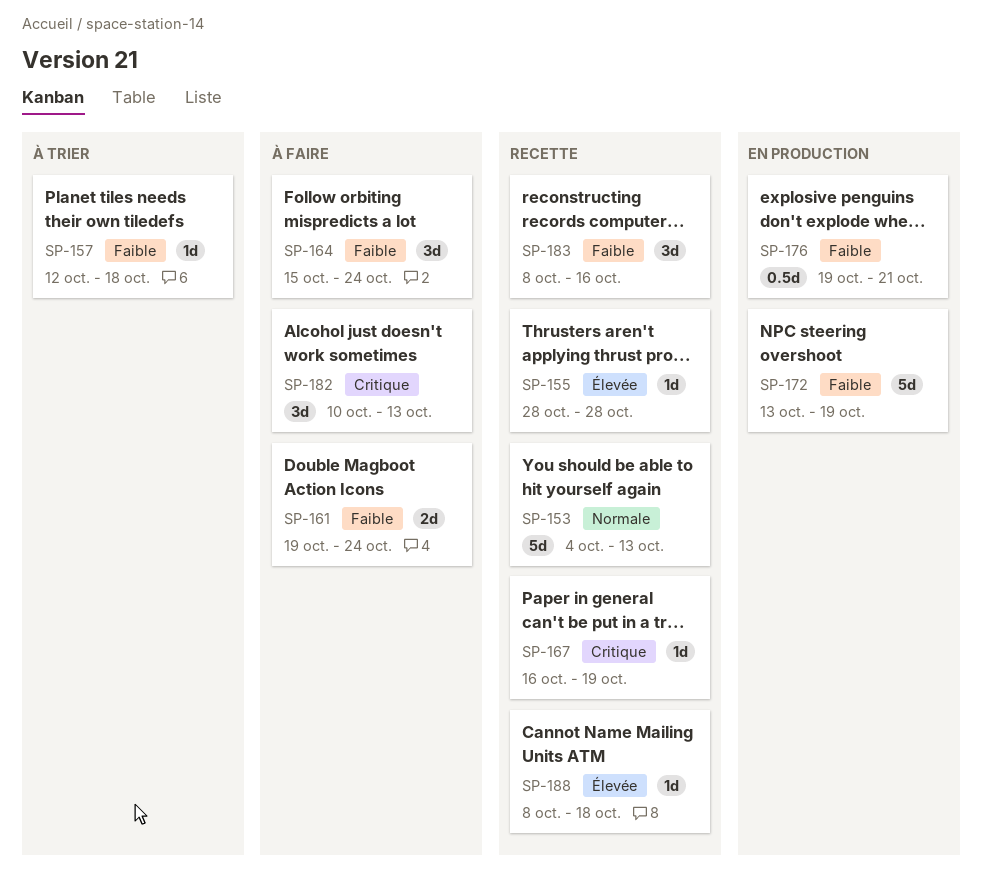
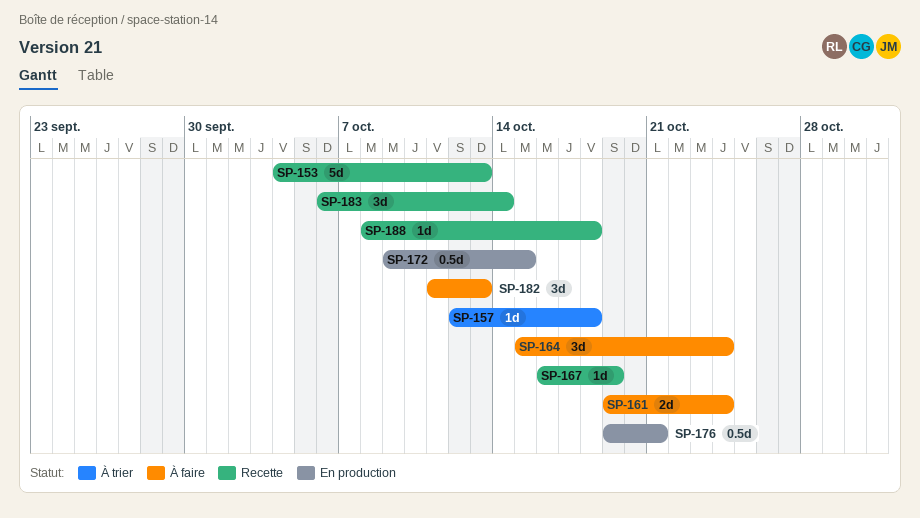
SP-155: present -> none
SP-172, estimate: 5d -> 0.5d
SP-172, start: Oct 13 -> Oct 9
SP-172, due: Oct 19 -> Oct 15
SP-182, start: Oct 10 -> Oct 11
SP-183, start: Oct 8 -> Oct 6
SP-183, due: Oct 16 -> Oct 14

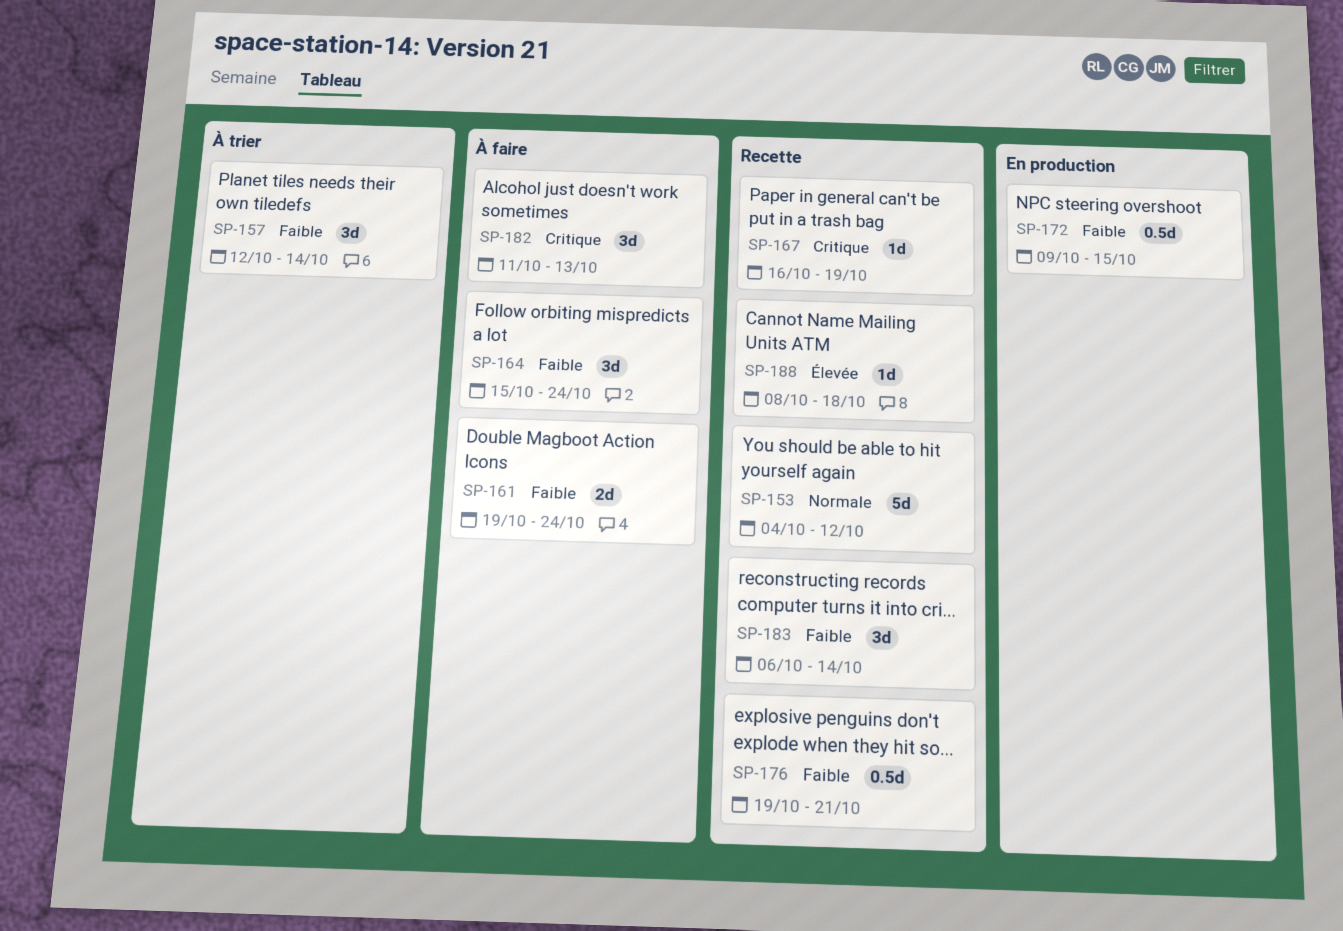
SP-153, due: Oct 13 -> Oct 12
SP-157, estimate: 1d -> 3d
SP-157, due: Oct 18 -> Oct 14
SP-176, status: En production -> Recette

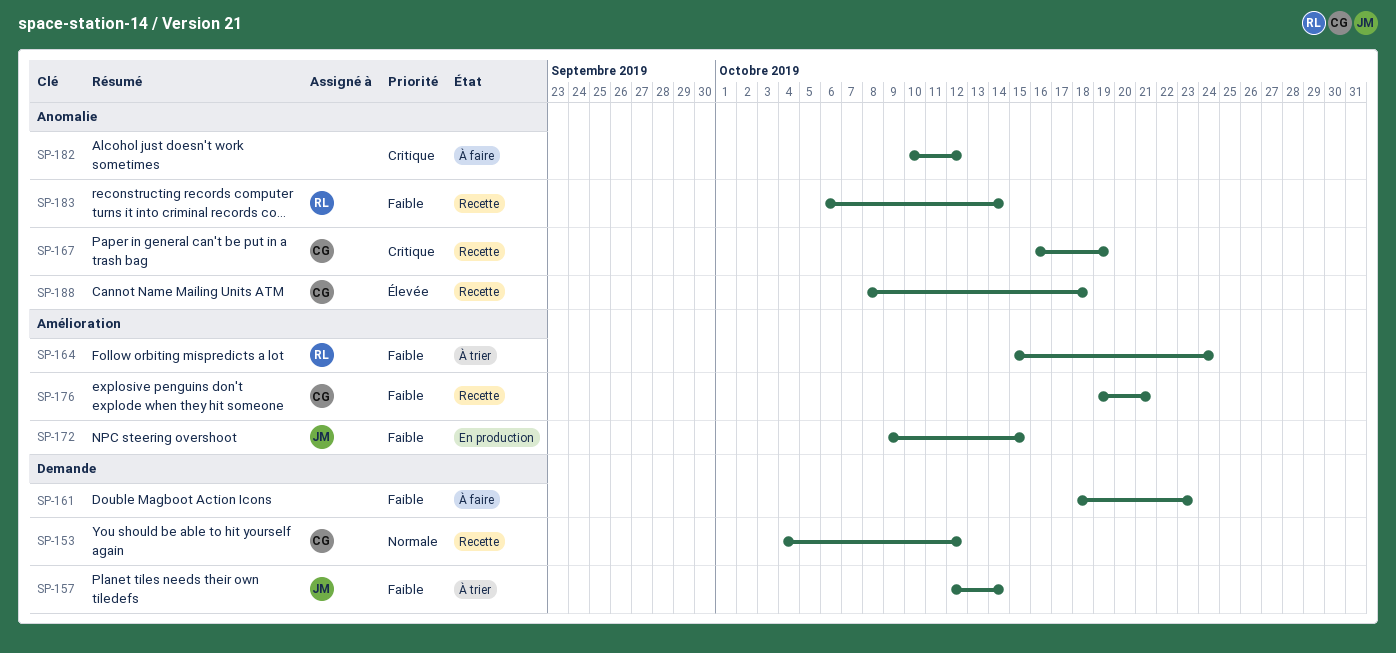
SP-161, start: Oct 19 -> Oct 18
SP-161, due: Oct 24 -> Oct 23
SP-164, status: À faire -> À trier
SP-182, start: Oct 11 -> Oct 10
SP-182, due: Oct 13 -> Oct 12

